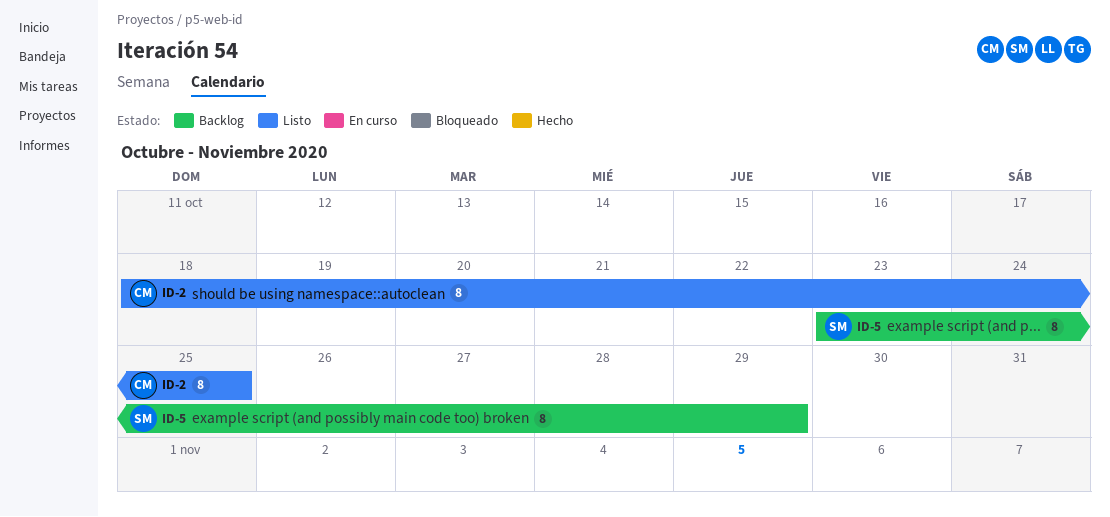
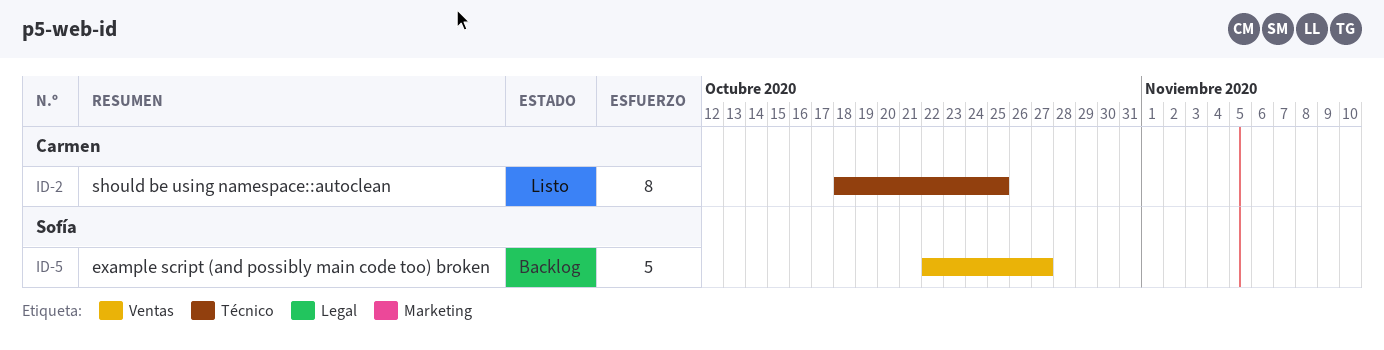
ID-5, estimate: 8 -> 5
ID-5, start: Oct 23 -> Oct 22
ID-5, due: Oct 29 -> Oct 27

